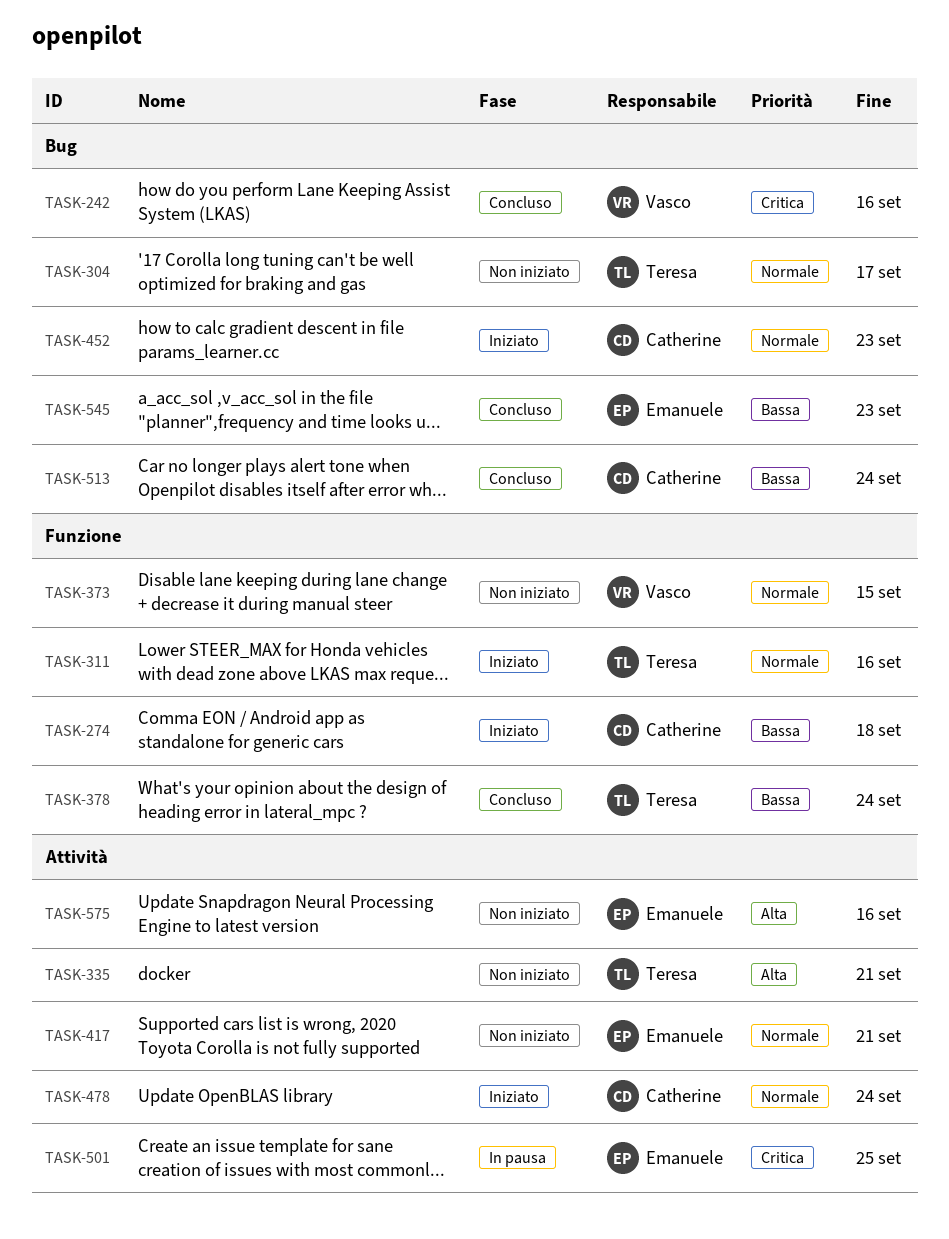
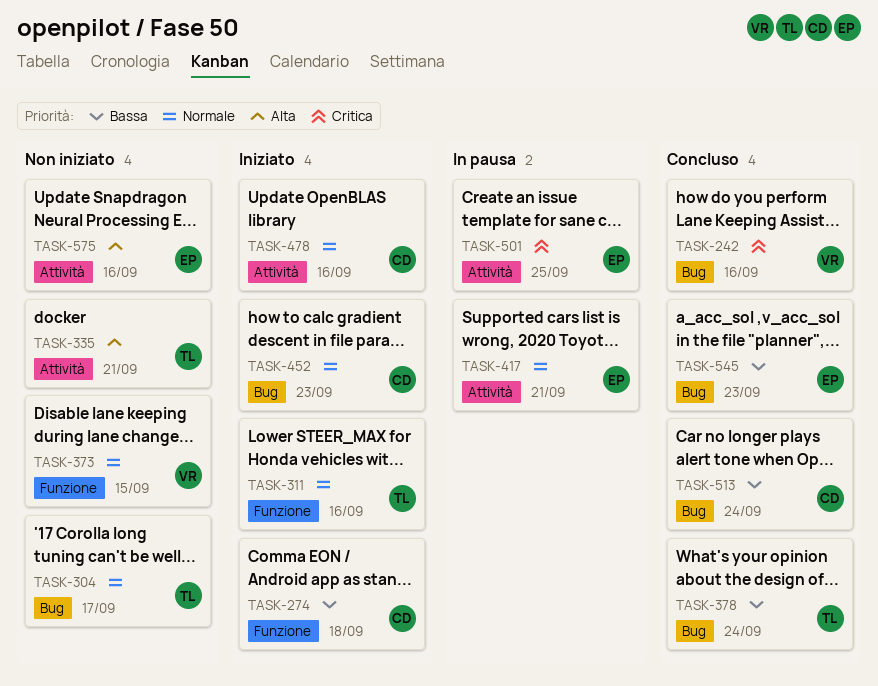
TASK-378, label: Funzione -> Bug
TASK-417, status: Non iniziato -> In pausa
TASK-478, due: Sep 24 -> Sep 16

